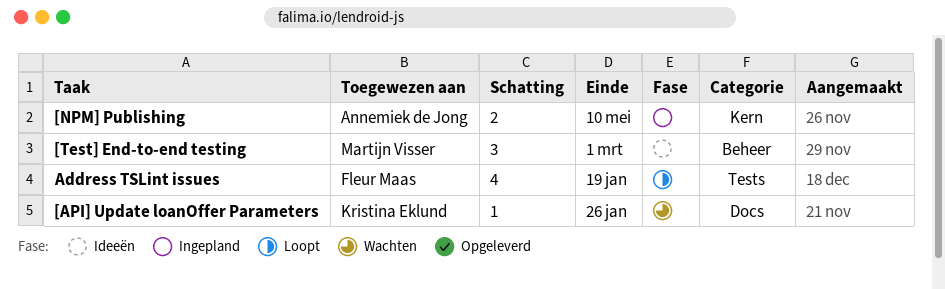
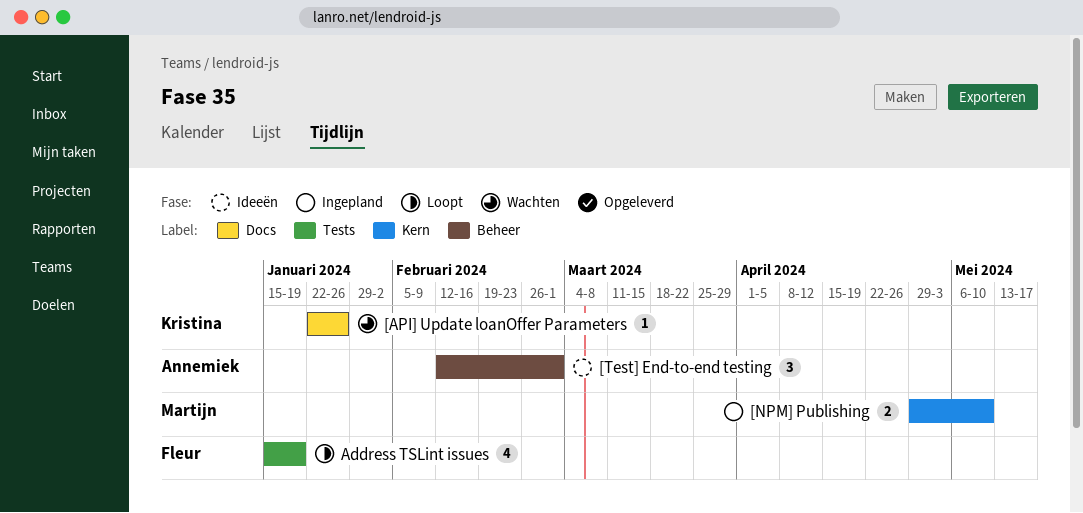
[NPM] Publishing, owner: Annemiek de Jong -> Martijn Visser
[Test] End-to-end testing, owner: Martijn Visser -> Annemiek de Jong

